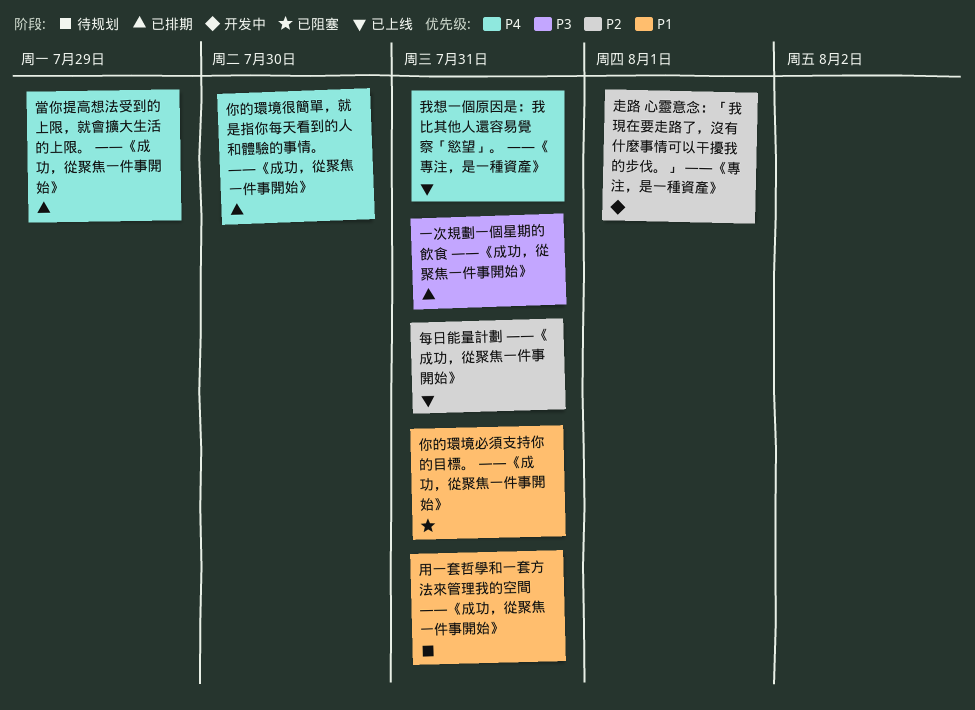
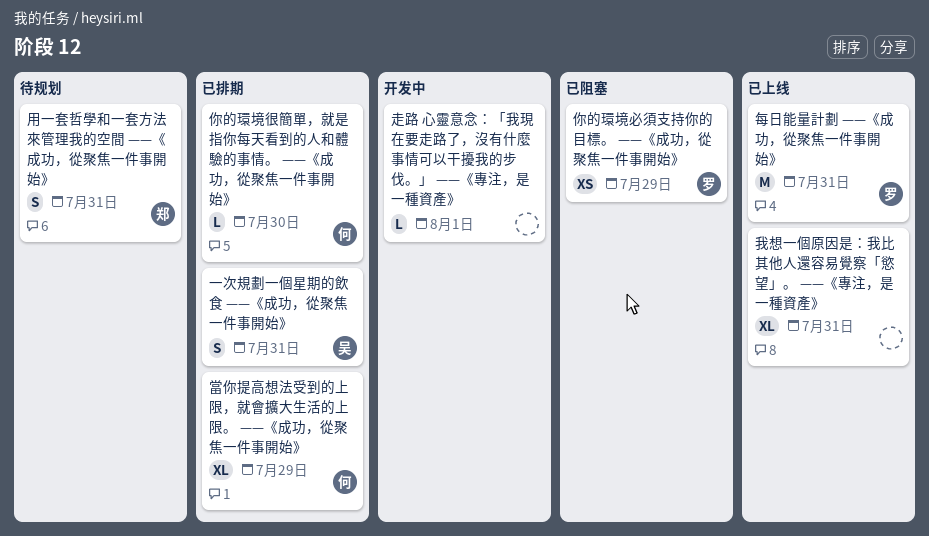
你的環境必須支持你的目標。 ——《成功，從聚焦一件事開始》, due: Jul 31 -> Jul 29

